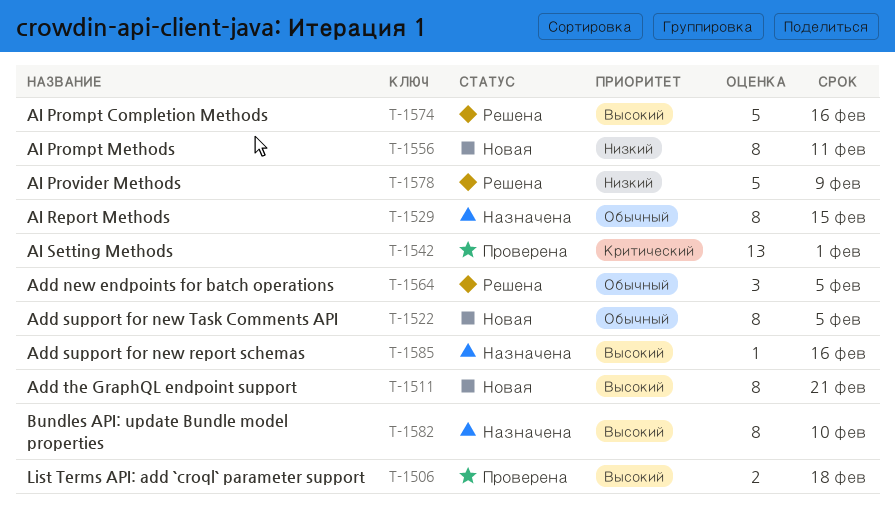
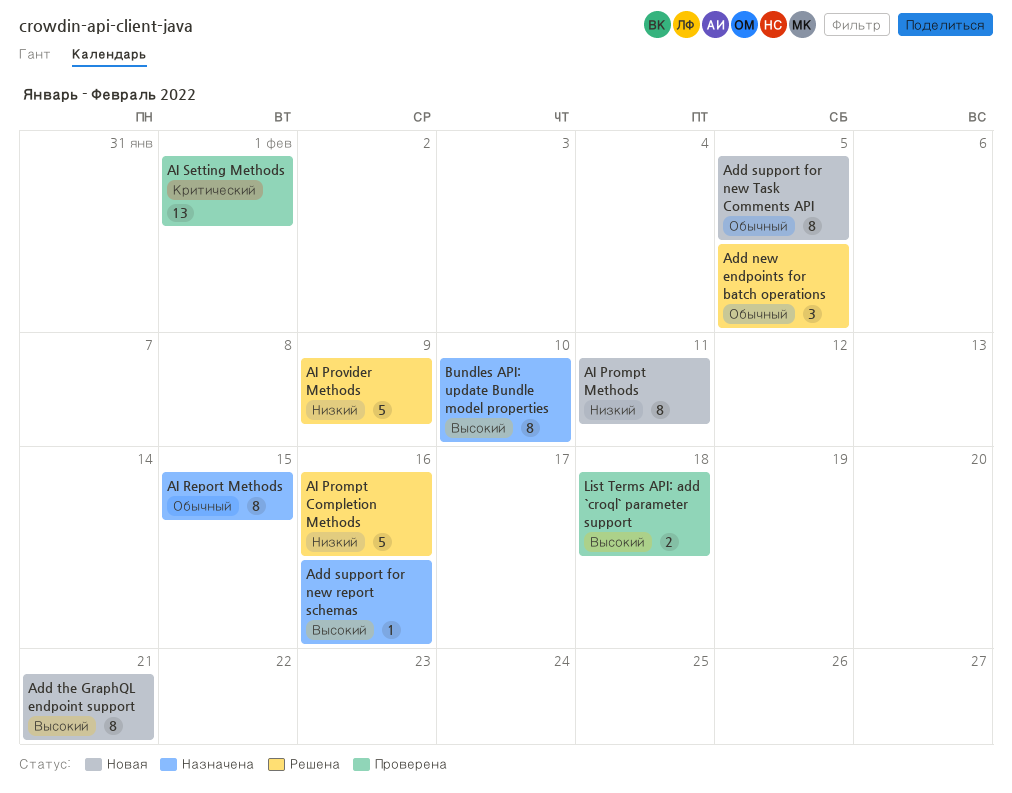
AI Prompt Completion Methods, priority: Высокий -> Низкий

